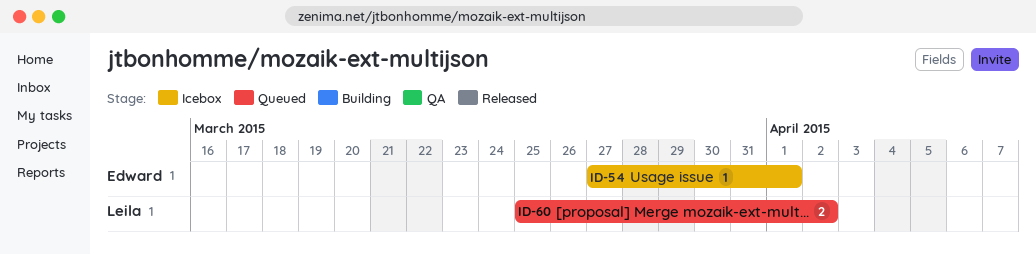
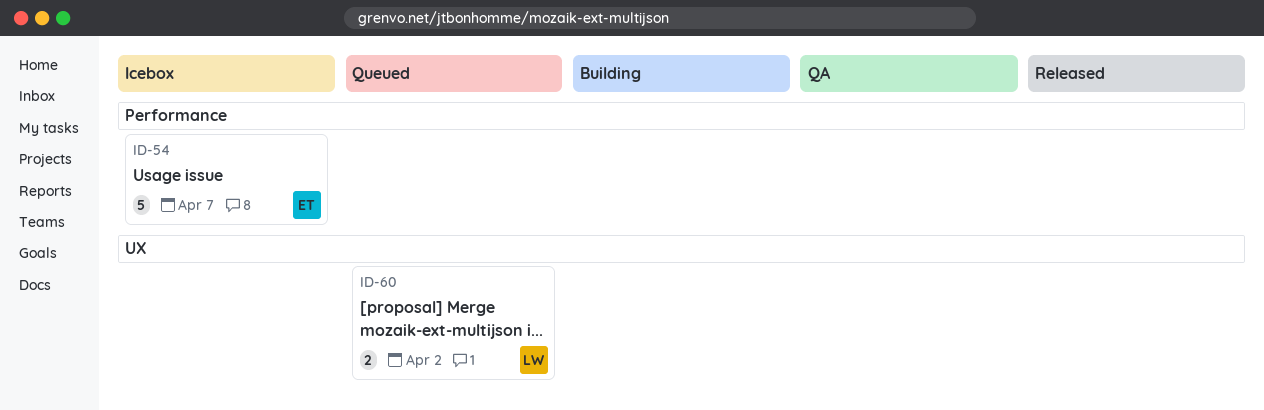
ID-54, estimate: 1 -> 5
ID-54, due: Apr 1 -> Apr 7

